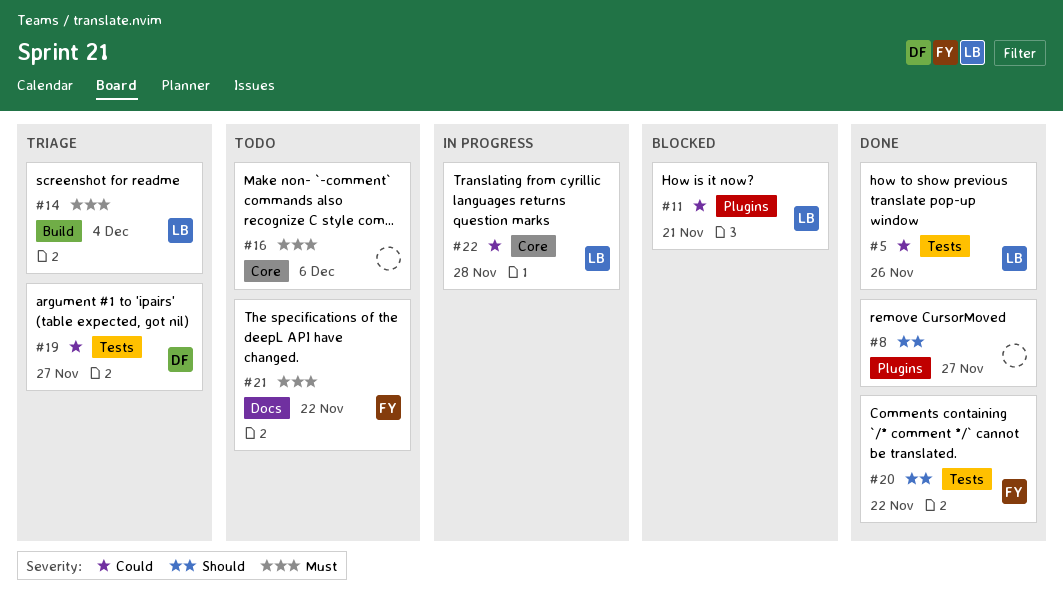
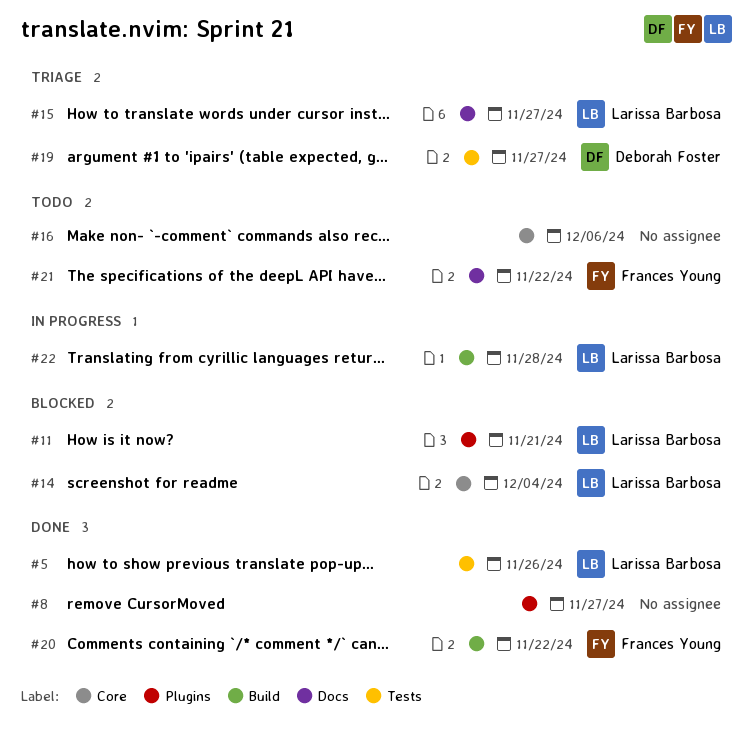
#14, status: Triage -> Blocked
#14, label: Build -> Core
#15: none -> present
#20, label: Tests -> Build
#22, label: Core -> Build

